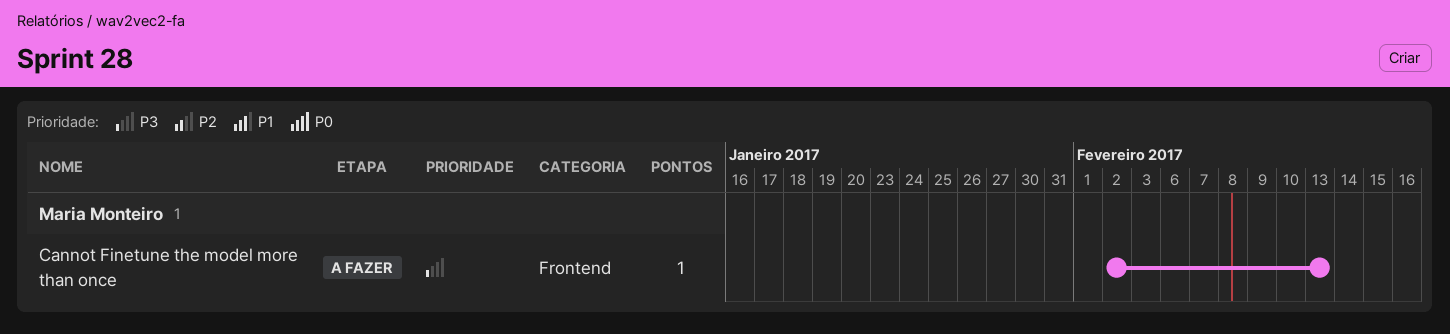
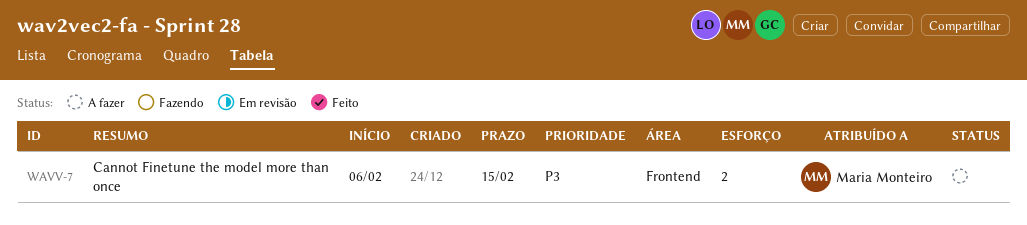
Cannot Finetune the model more than once, estimate: 1 -> 2
Cannot Finetune the model more than once, start: Feb 2 -> Feb 6
Cannot Finetune the model more than once, due: Feb 13 -> Feb 15

